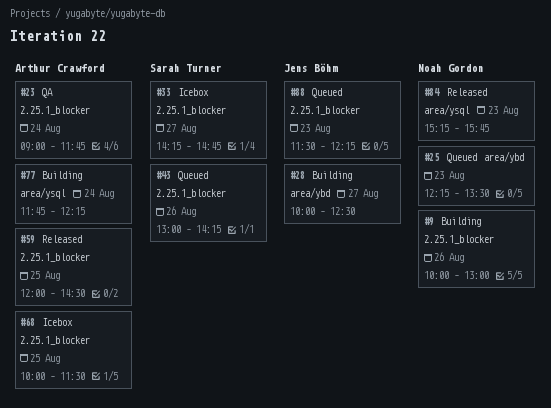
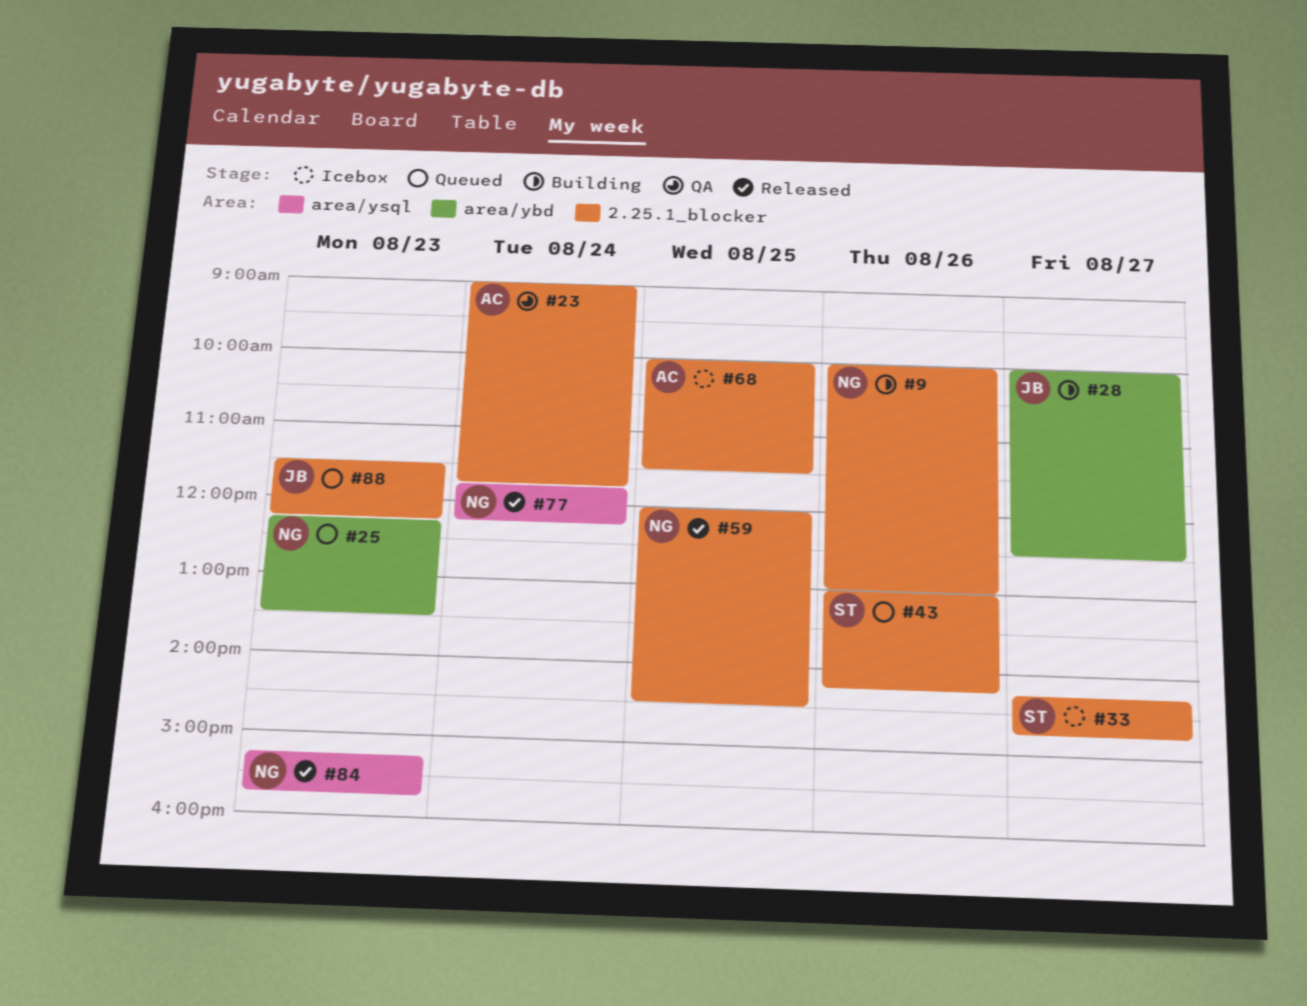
#59, owner: Arthur Crawford -> Noah Gordon
#77, status: Building -> Released
#77, owner: Arthur Crawford -> Noah Gordon

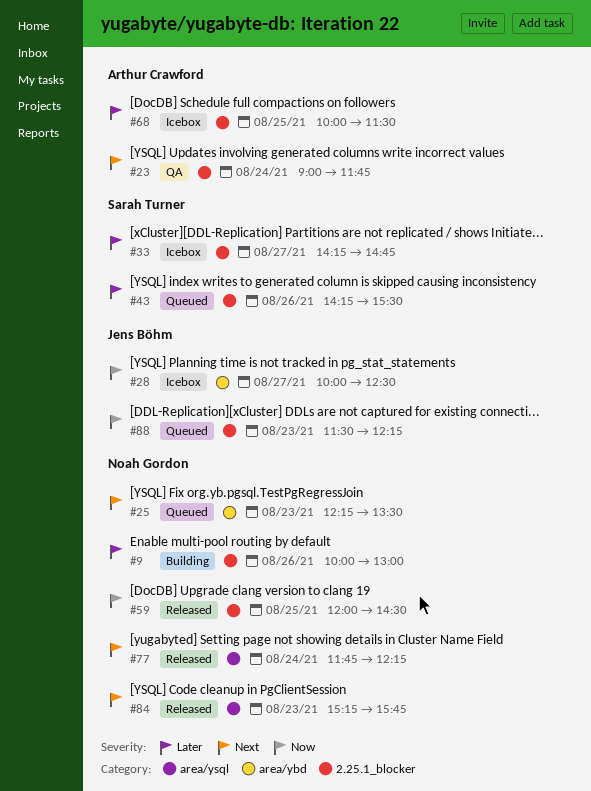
#28, status: Building -> Icebox
#43, begins: 13:00 -> 14:15
#43, ends: 14:15 -> 15:30

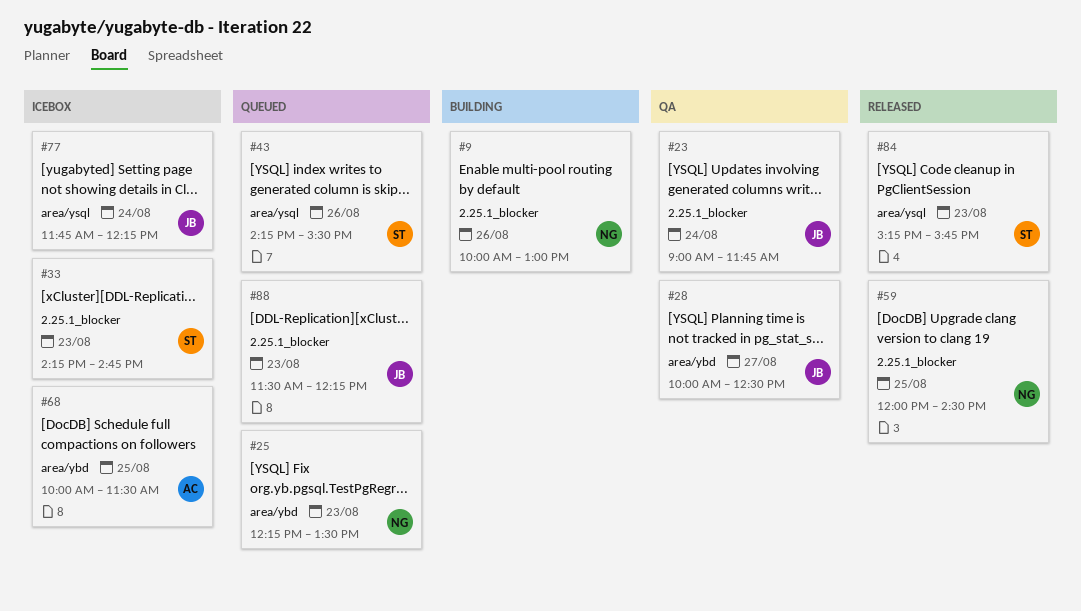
#23, owner: Arthur Crawford -> Jens Böhm
#28, status: Icebox -> QA
#33, day: Aug 27 -> Aug 23
#43, label: 2.25.1_blocker -> area/ysql
#68, label: 2.25.1_blocker -> area/ybd
#77, status: Released -> Icebox
#77, owner: Noah Gordon -> Jens Böhm
#84, owner: Noah Gordon -> Sarah Turner

